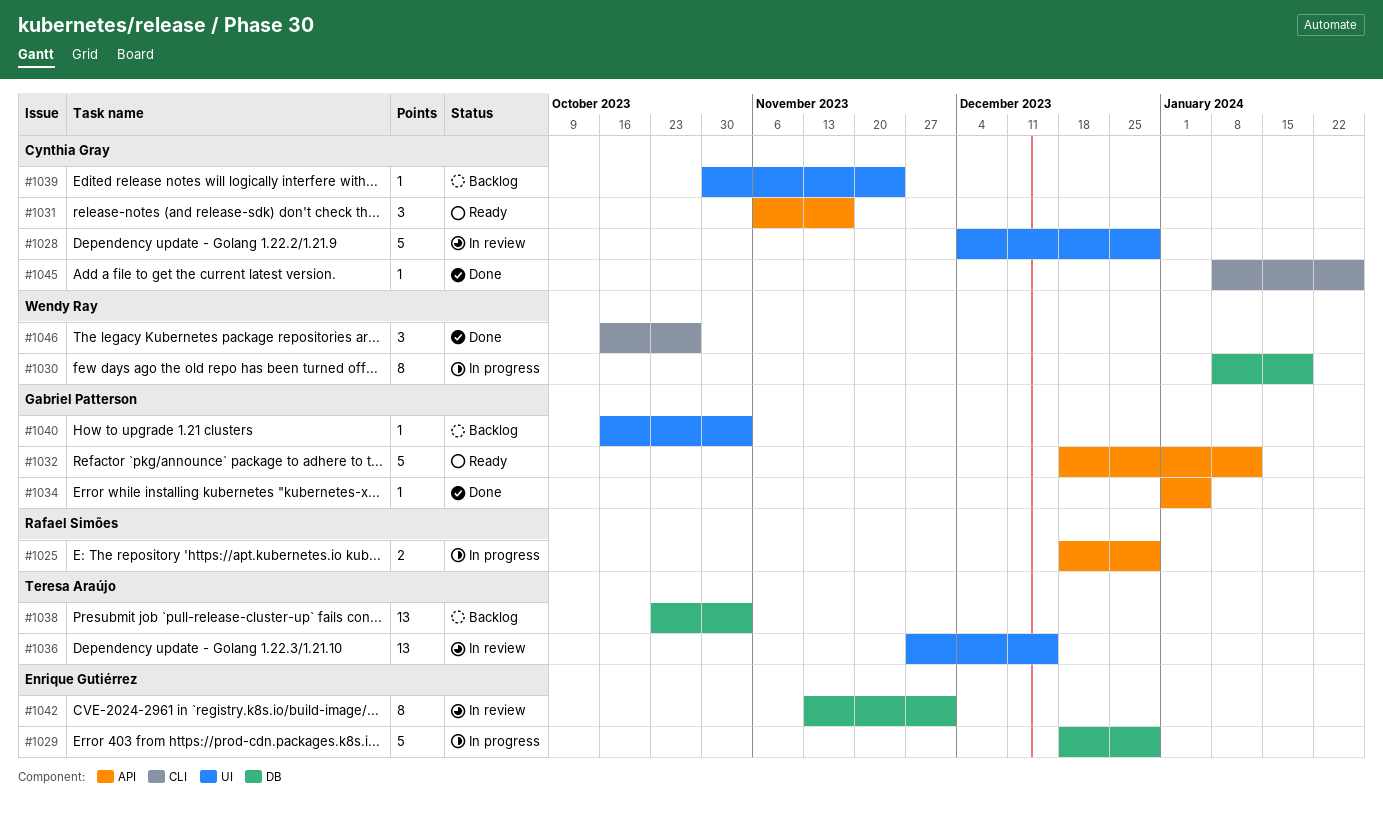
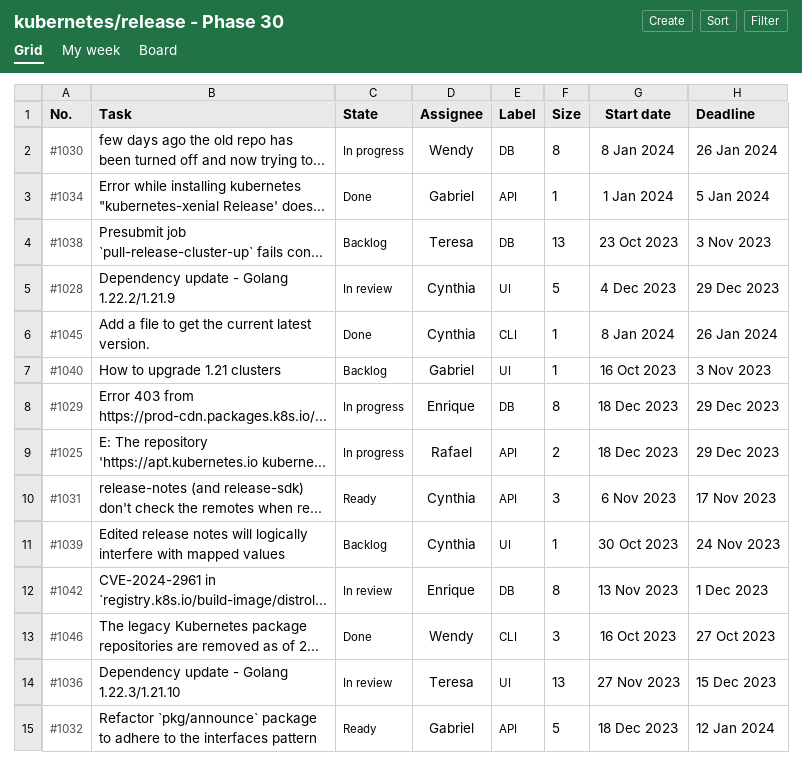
#1029, estimate: 5 -> 8
#1030, due: Jan 19 -> Jan 26

